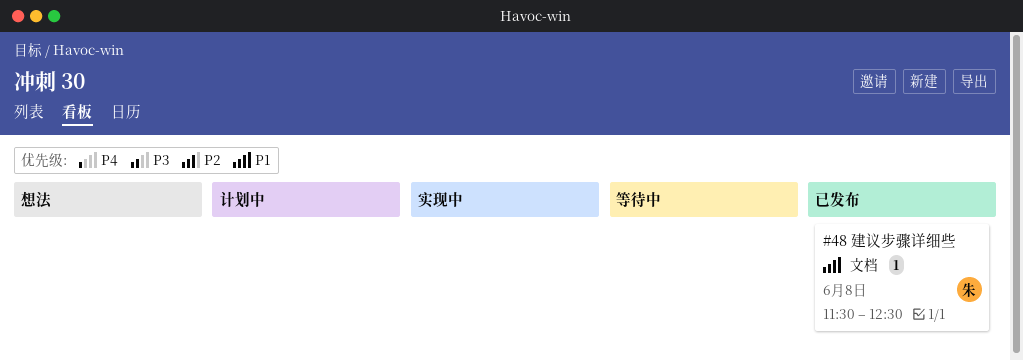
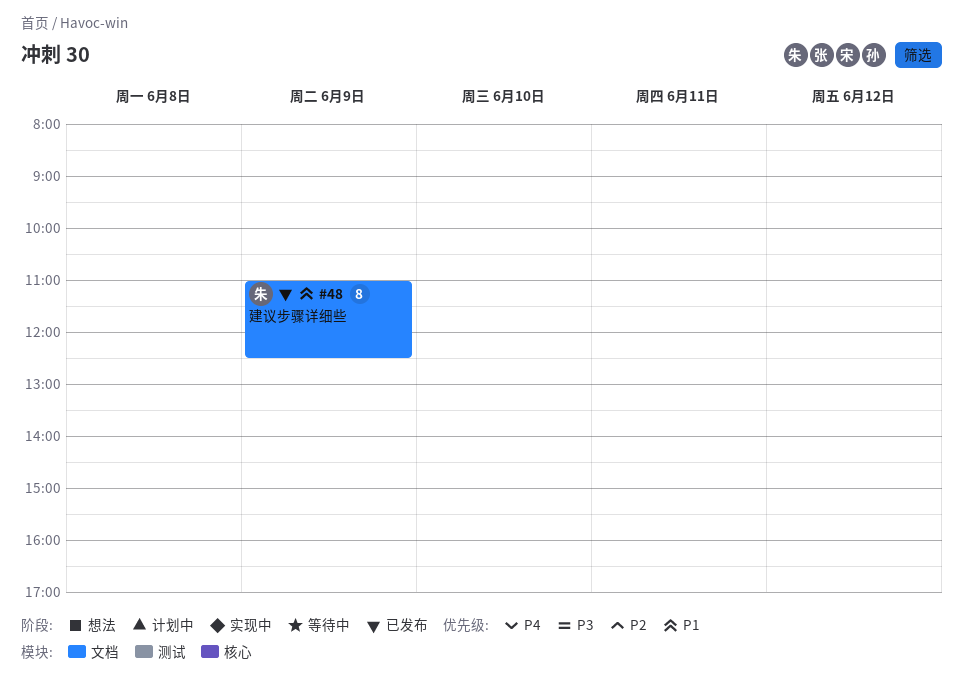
#48, estimate: 1 -> 8
#48, day: Jun 8 -> Jun 9
#48, begins: 11:30 -> 11:00

